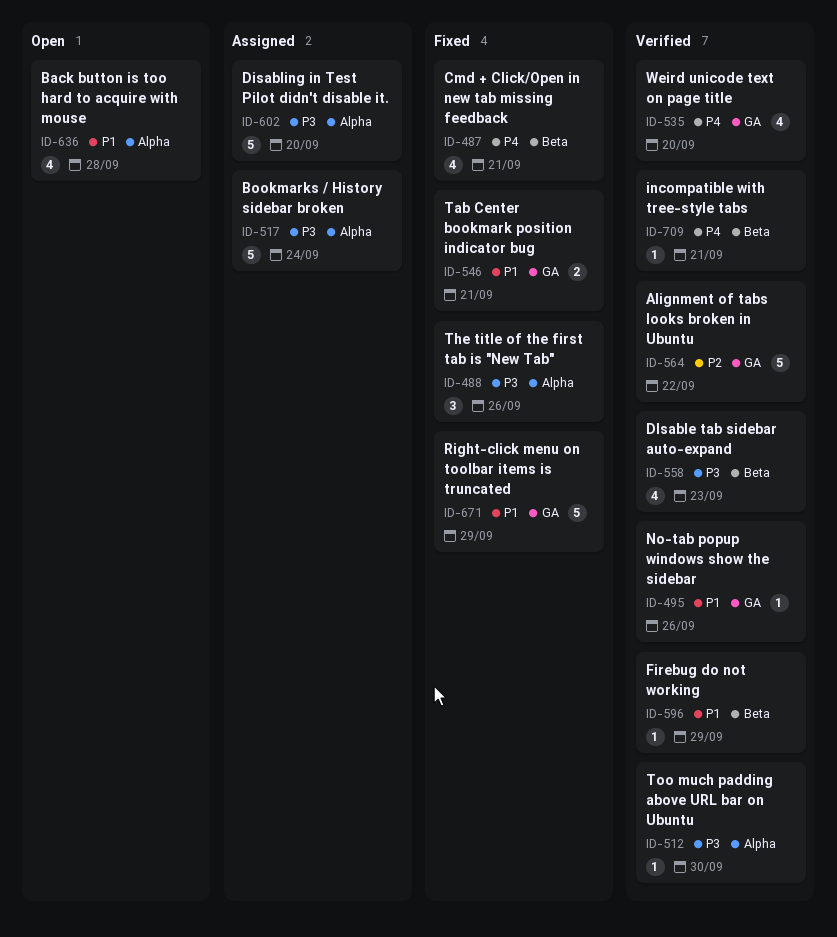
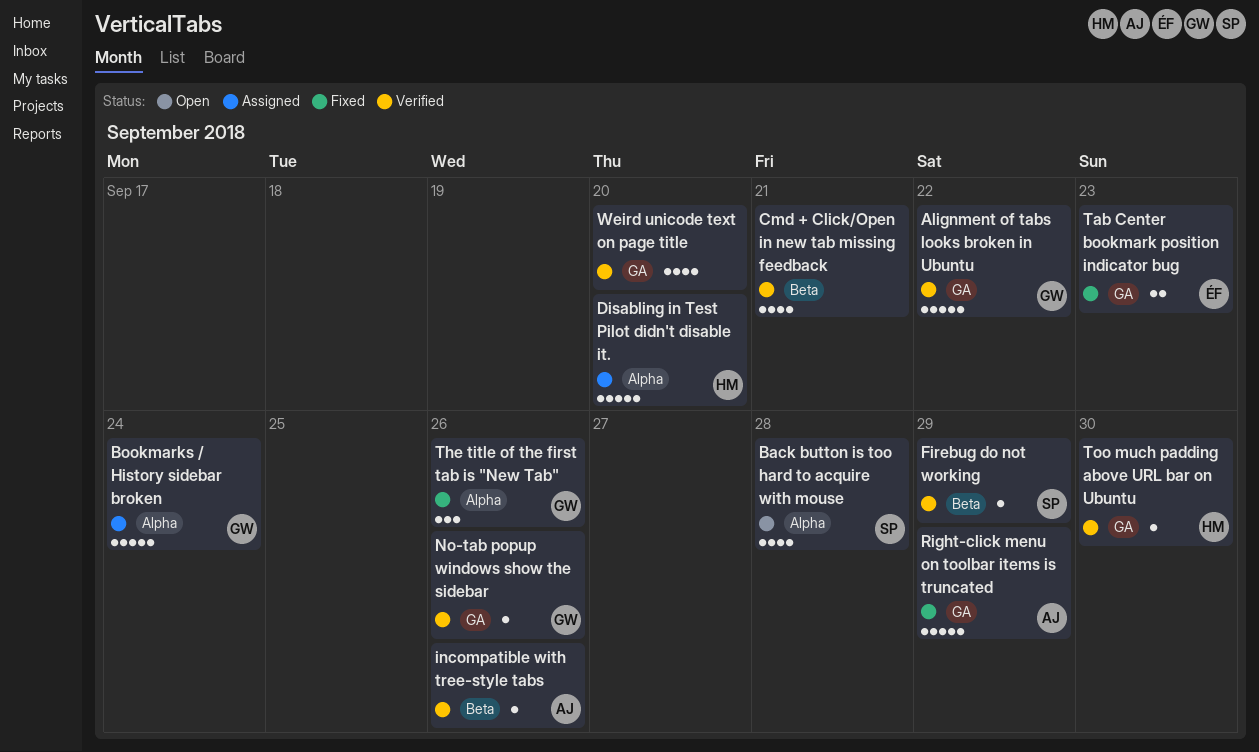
Cmd + Click/Open in new tab missing feedback, status: Fixed -> Verified
DIsable tab sidebar auto-expand: present -> none
incompatible with tree-style tabs, due: Sep 21 -> Sep 26
Tab Center bookmark position indicator bug, due: Sep 21 -> Sep 23
Too much padding above URL bar on Ubuntu, label: Alpha -> GA

